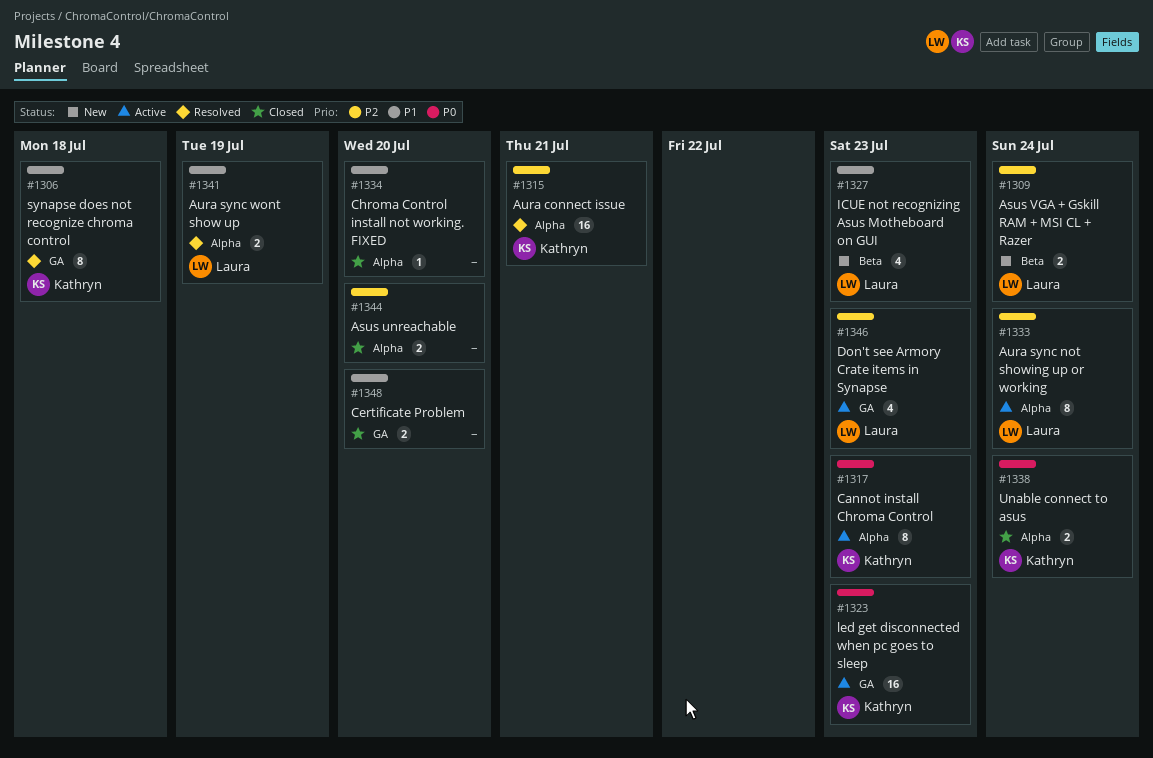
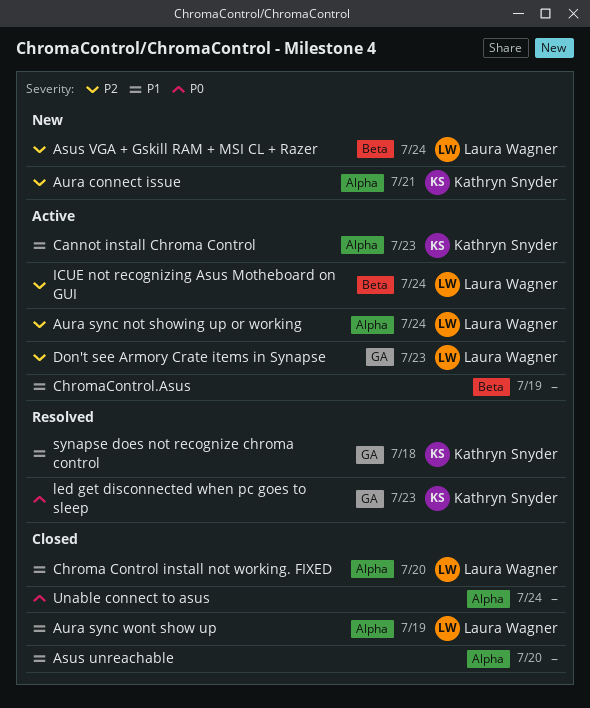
Asus unreachable, priority: P2 -> P1
Aura connect issue, status: Resolved -> New
Aura sync wont show up, status: Resolved -> Closed
Cannot install Chroma Control, priority: P0 -> P1
Certificate Problem: present -> none
Chroma Control install not working. FIXED, owner: none -> Laura Wagner
ChromaControl.Asus: none -> present
ICUE not recognizing Asus Motheboard on GUI, status: New -> Active
ICUE not recognizing Asus Motheboard on GUI, priority: P1 -> P2
ICUE not recognizing Asus Motheboard on GUI, due: Jul 23 -> Jul 24
led get disconnected when pc goes to sleep, status: Active -> Resolved
Unable connect to asus, owner: Kathryn Snyder -> none

